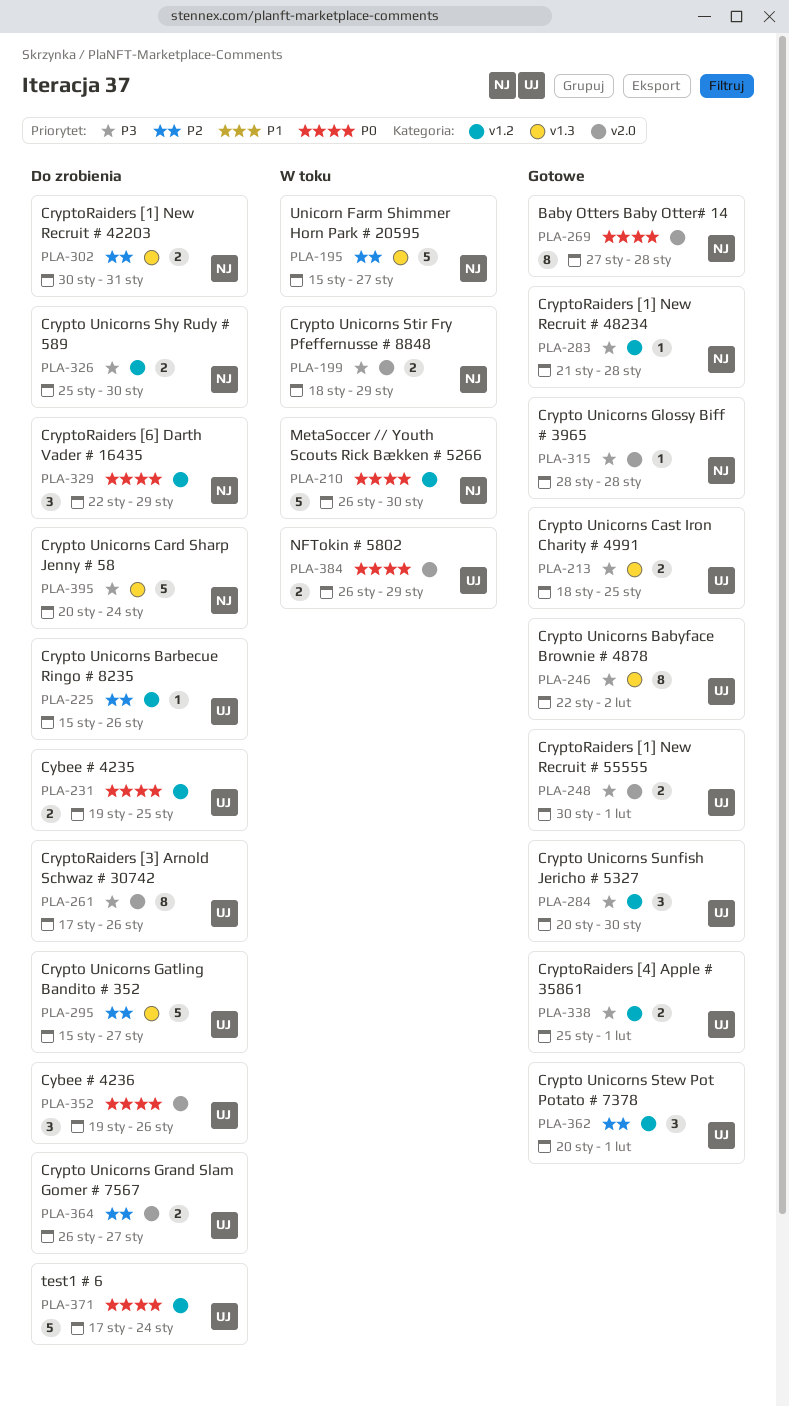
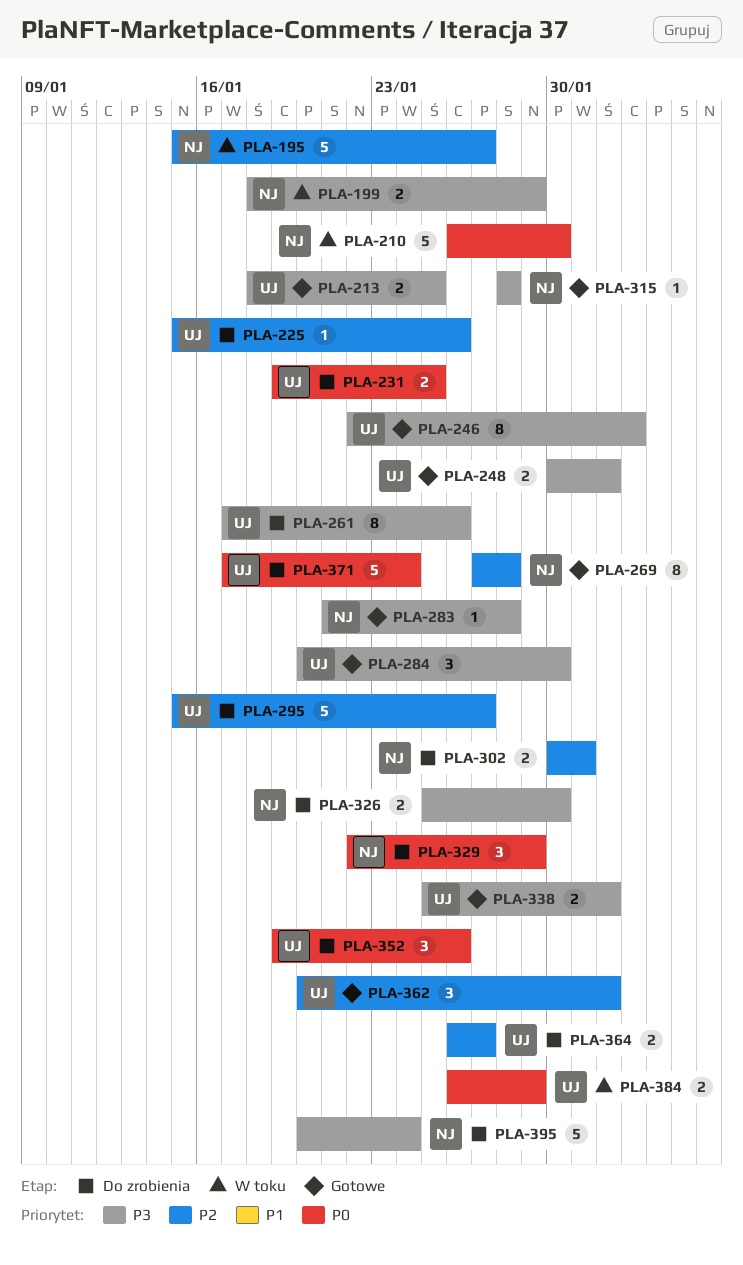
PLA-269, priority: P0 -> P2

